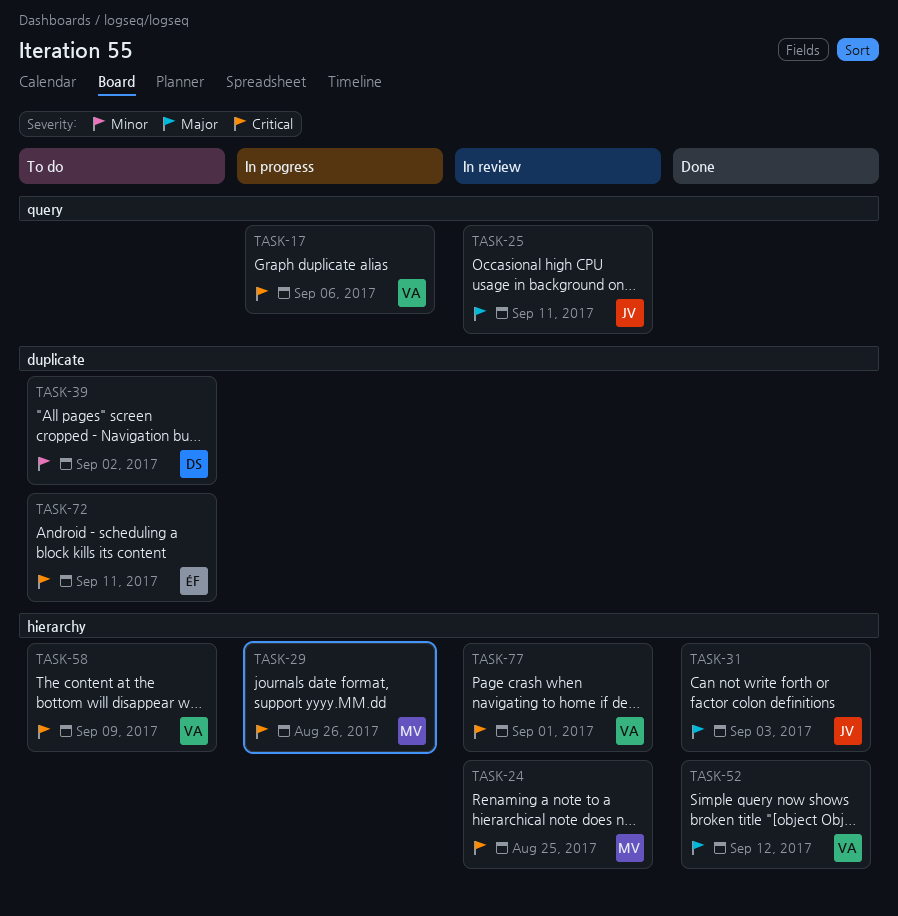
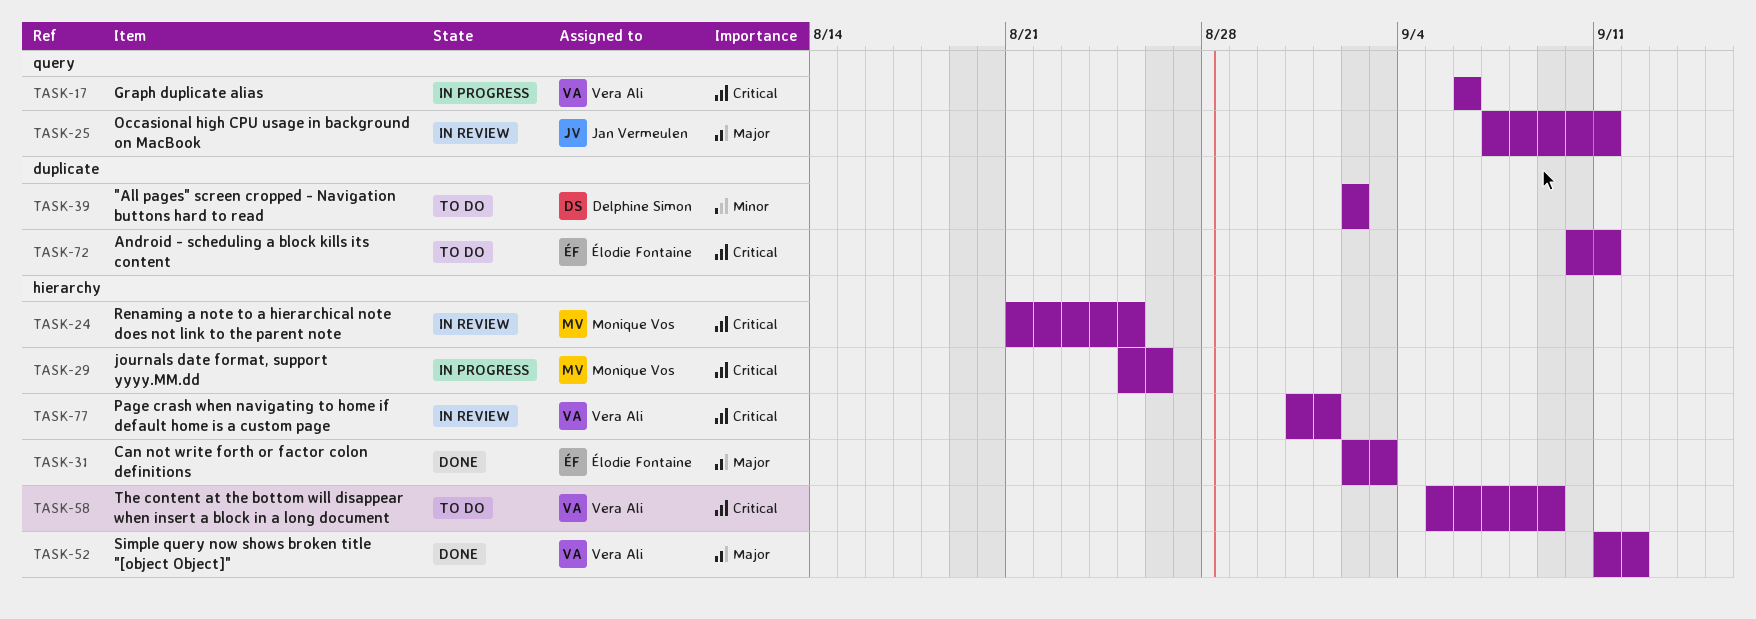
TASK-31, owner: Jan Vermeulen -> Élodie Fontaine

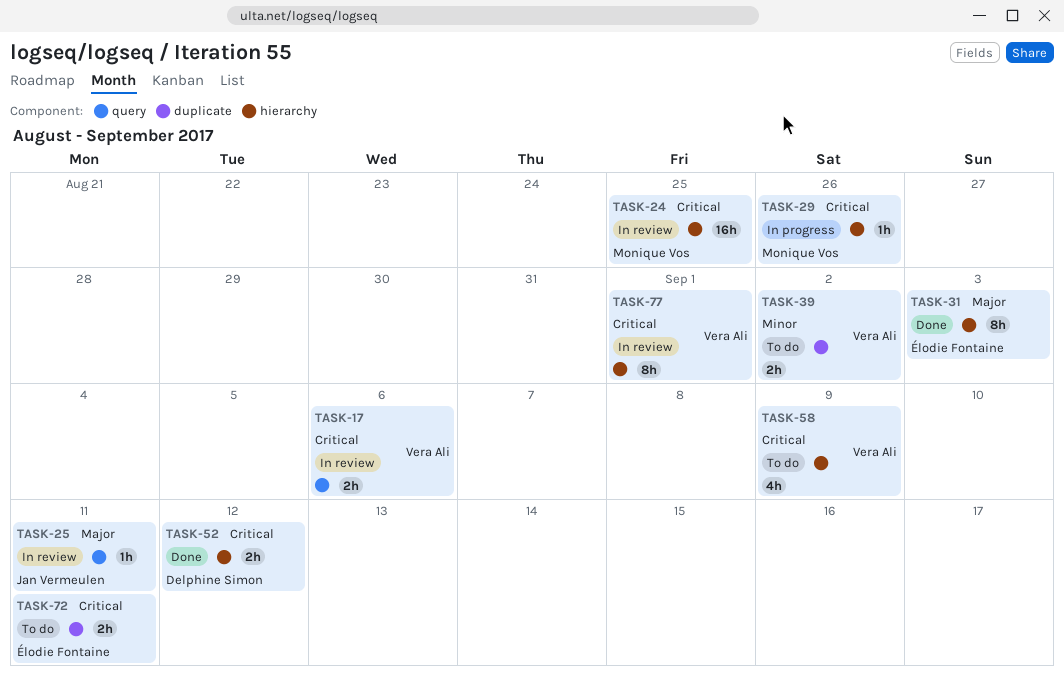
TASK-17, status: In progress -> In review
TASK-39, owner: Delphine Simon -> Vera Ali
TASK-52, owner: Vera Ali -> Delphine Simon
TASK-52, priority: Major -> Critical

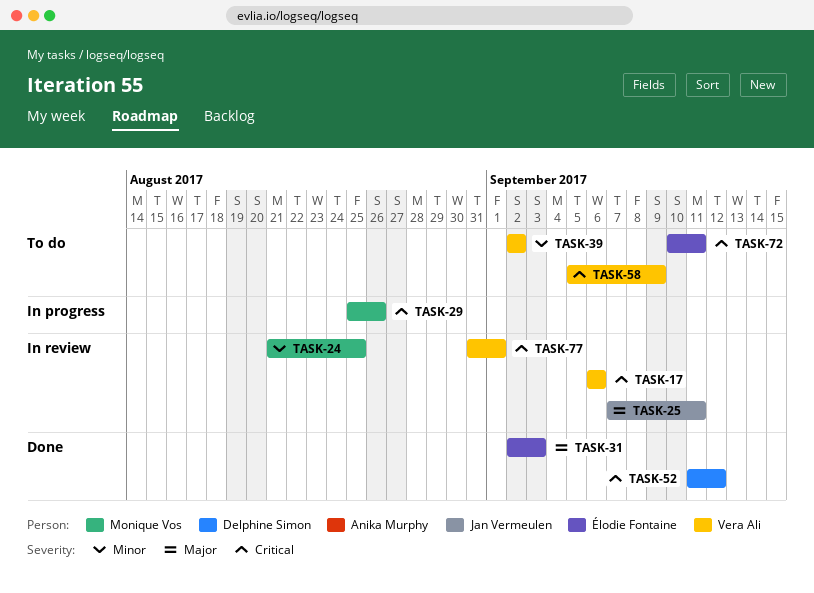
TASK-24, priority: Critical -> Minor

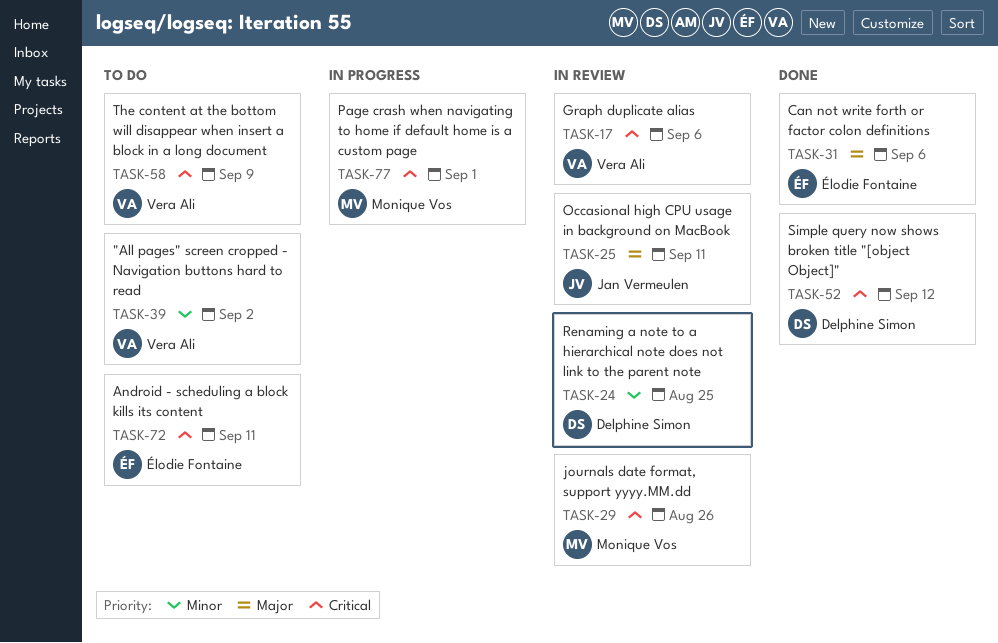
TASK-24, owner: Monique Vos -> Delphine Simon
TASK-29, status: In progress -> In review
TASK-31, due: Sep 3 -> Sep 6
TASK-77, status: In review -> In progress
TASK-77, owner: Vera Ali -> Monique Vos

